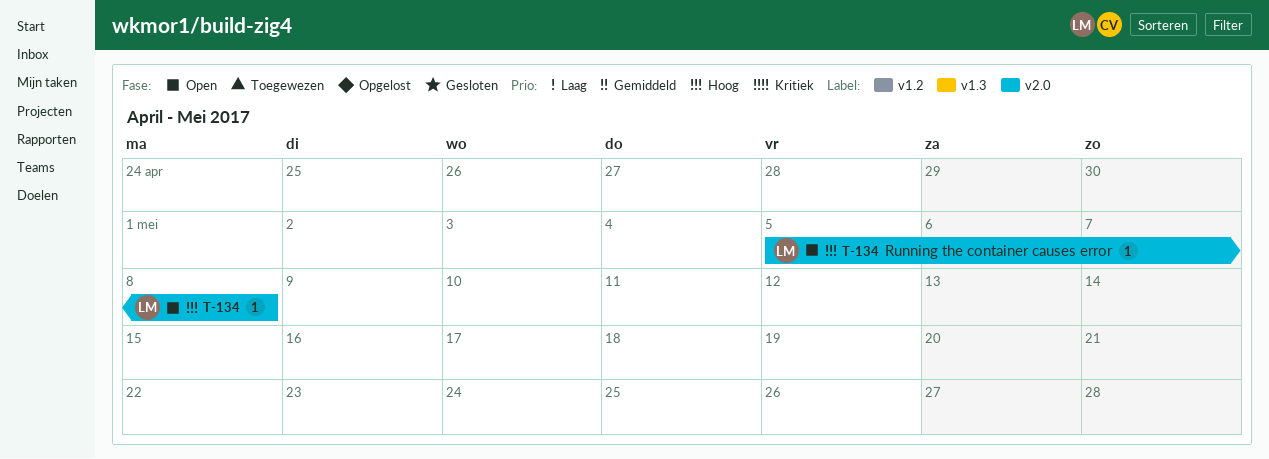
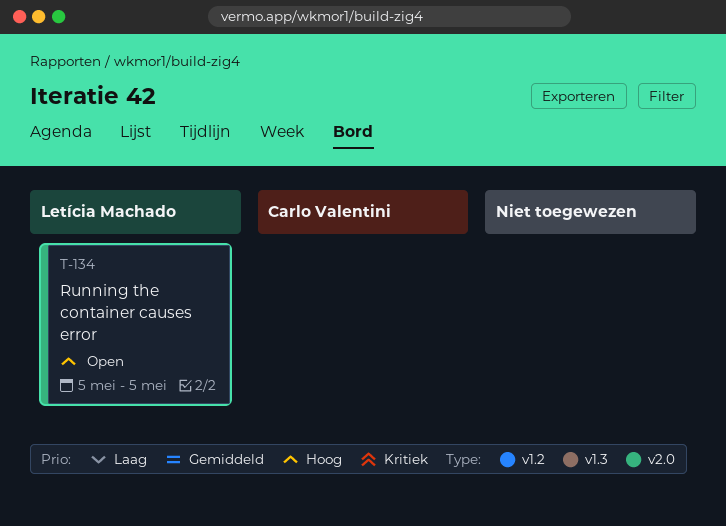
T-134, due: May 8 -> May 5

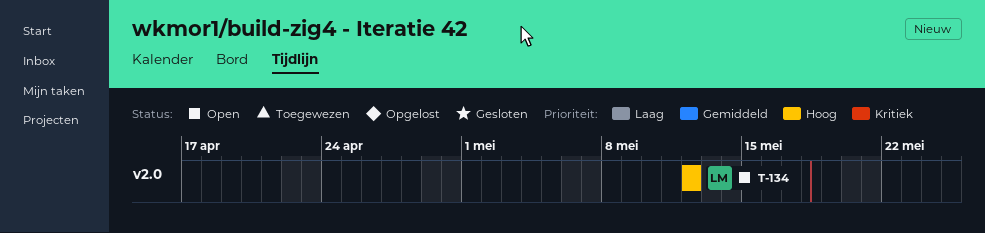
T-134, start: May 5 -> May 12
T-134, due: May 5 -> May 12

